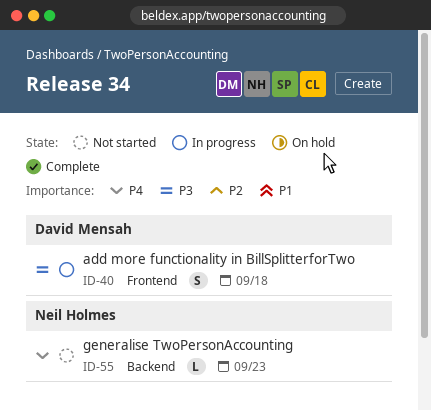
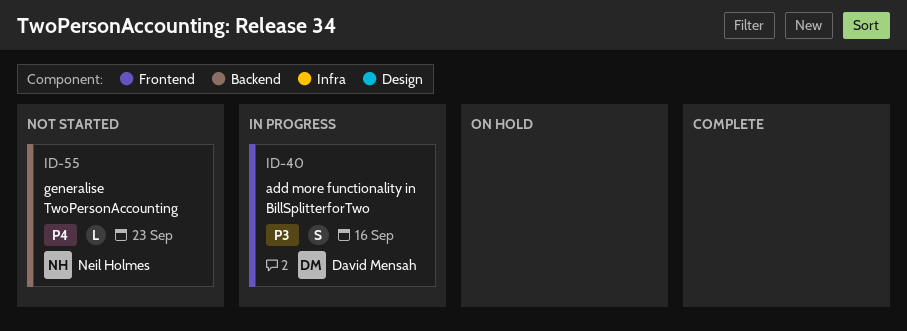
ID-40, due: Sep 18 -> Sep 16

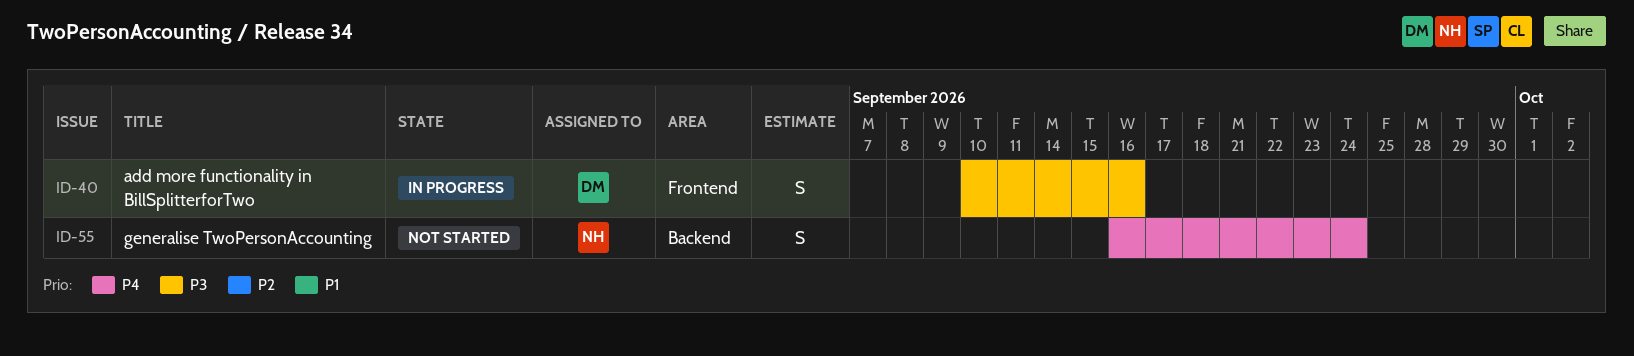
ID-55, estimate: L -> S
ID-55, due: Sep 23 -> Sep 24

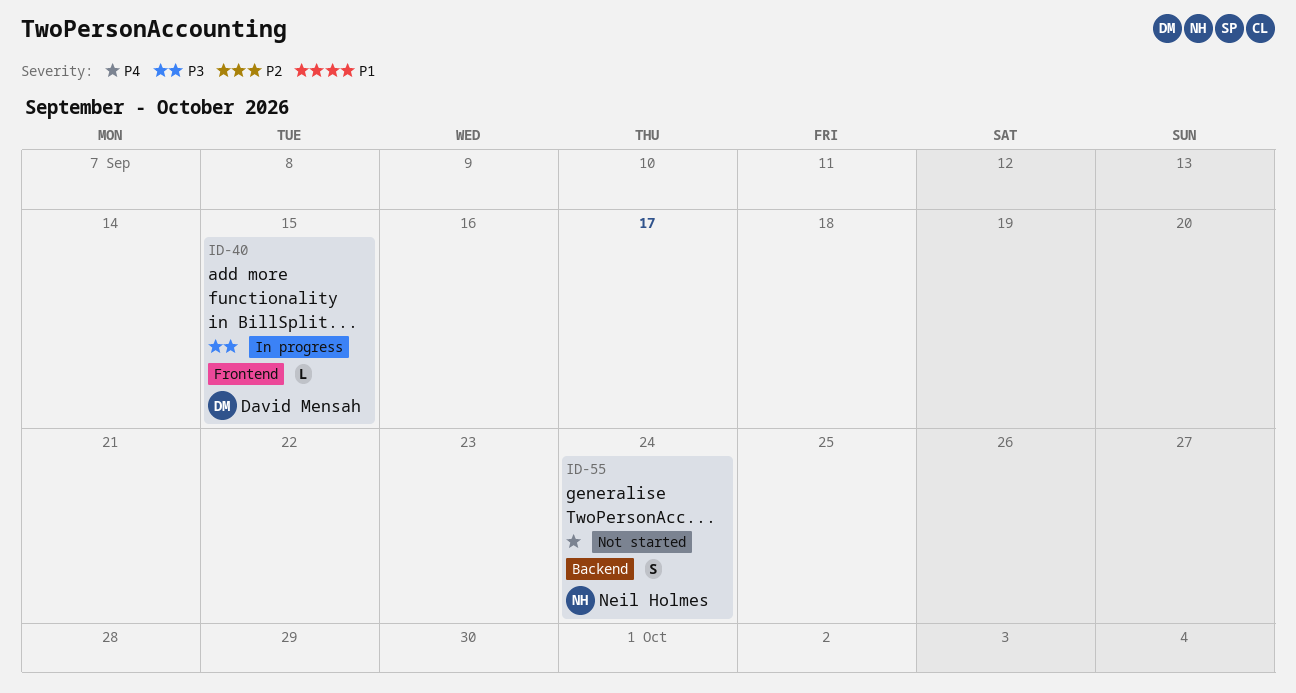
ID-40, estimate: S -> L
ID-40, due: Sep 16 -> Sep 15

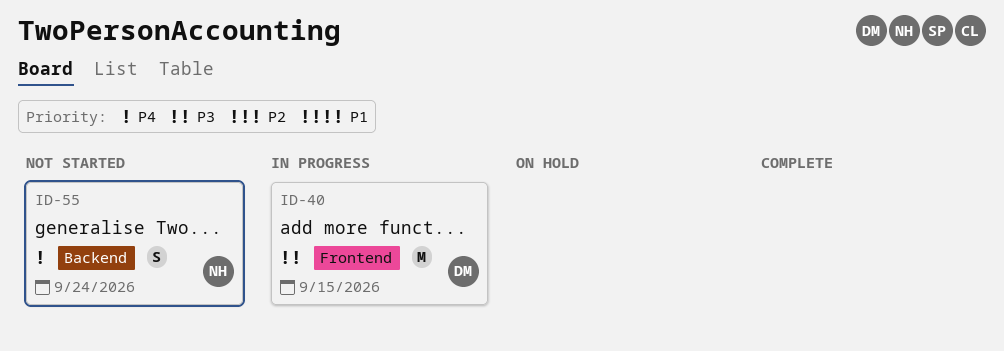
ID-40, estimate: L -> M

